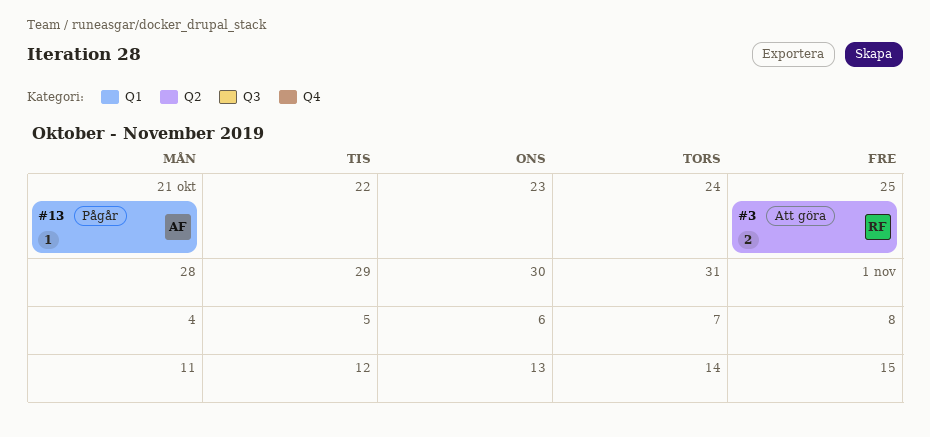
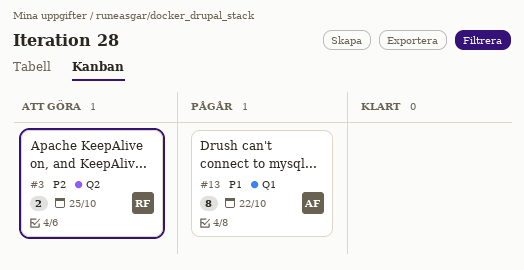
#13, estimate: 1 -> 8
#13, due: Oct 21 -> Oct 22

